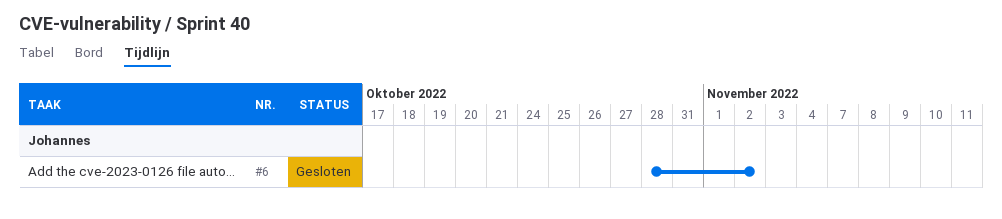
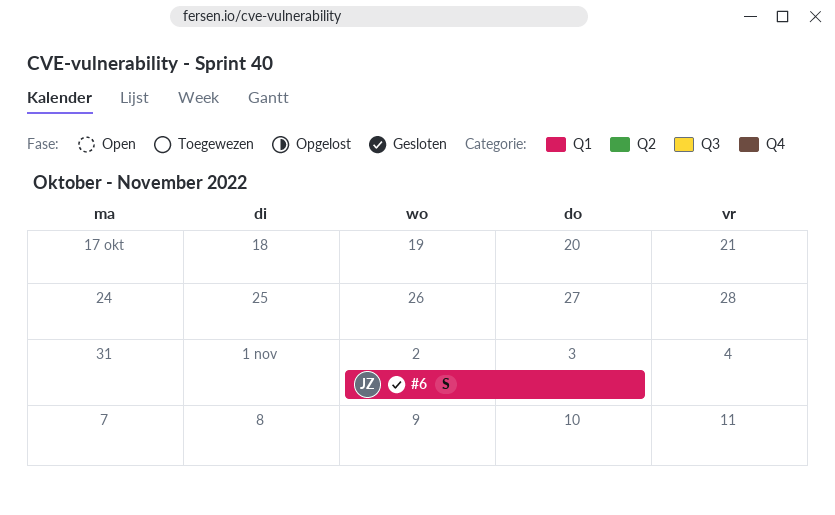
#6, start: Oct 28 -> Nov 2
#6, due: Nov 2 -> Nov 3

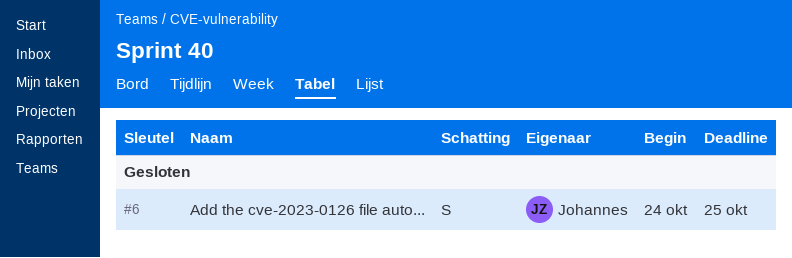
#6, start: Nov 2 -> Oct 24
#6, due: Nov 3 -> Oct 25

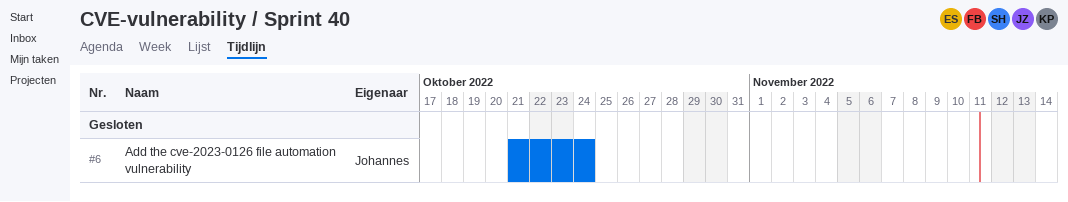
#6, start: Oct 24 -> Oct 21
#6, due: Oct 25 -> Oct 24

